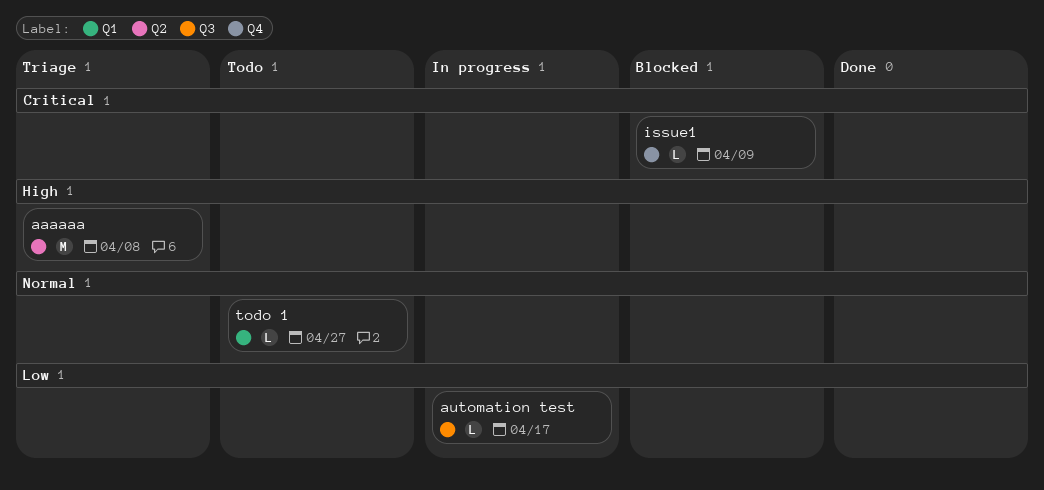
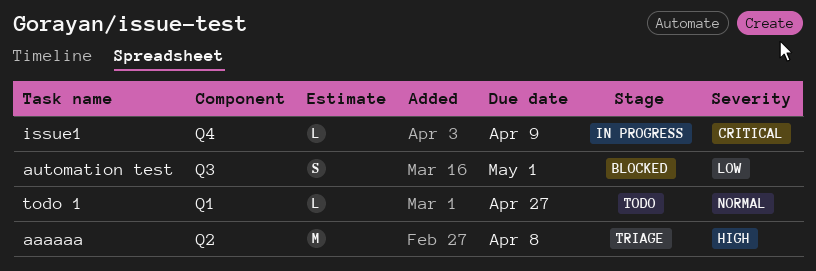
automation test, status: In progress -> Blocked
automation test, estimate: L -> S
automation test, due: Apr 17 -> May 1
issue1, status: Blocked -> In progress

